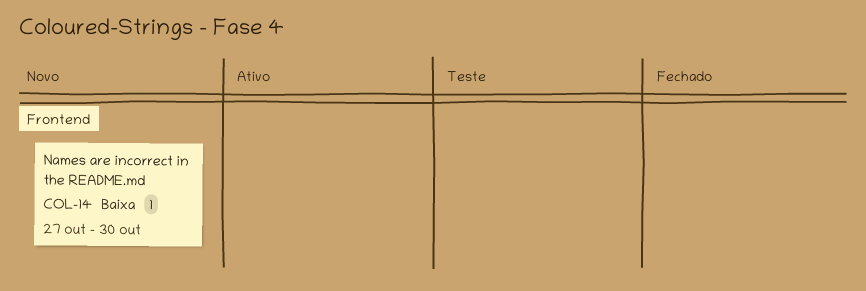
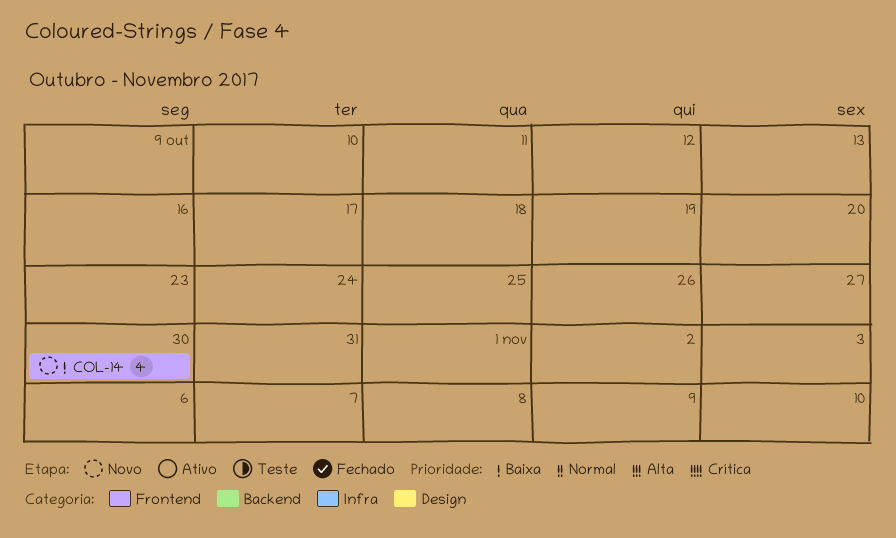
COL-14, estimate: 1 -> 4
COL-14, start: Oct 27 -> Oct 30

